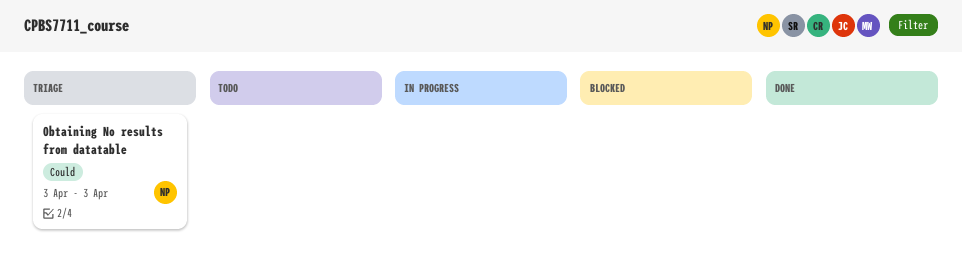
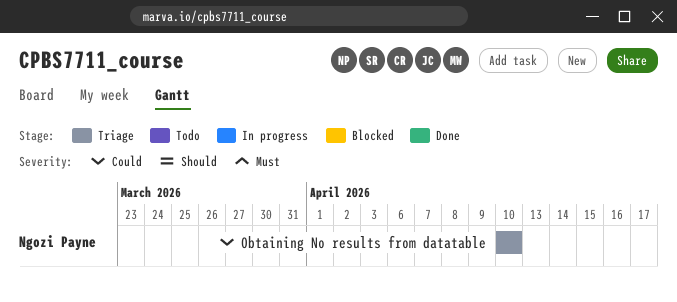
Obtaining No results from datatable, start: Apr 3 -> Apr 10
Obtaining No results from datatable, due: Apr 3 -> Apr 10

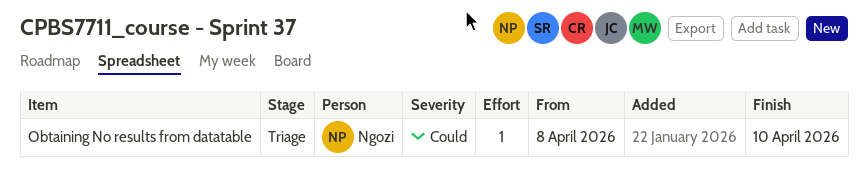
Obtaining No results from datatable, start: Apr 10 -> Apr 8

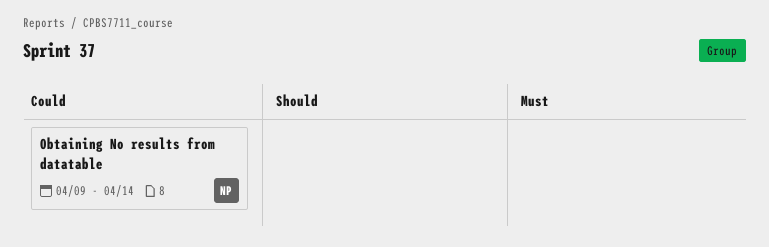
Obtaining No results from datatable, start: Apr 8 -> Apr 9
Obtaining No results from datatable, due: Apr 10 -> Apr 14

